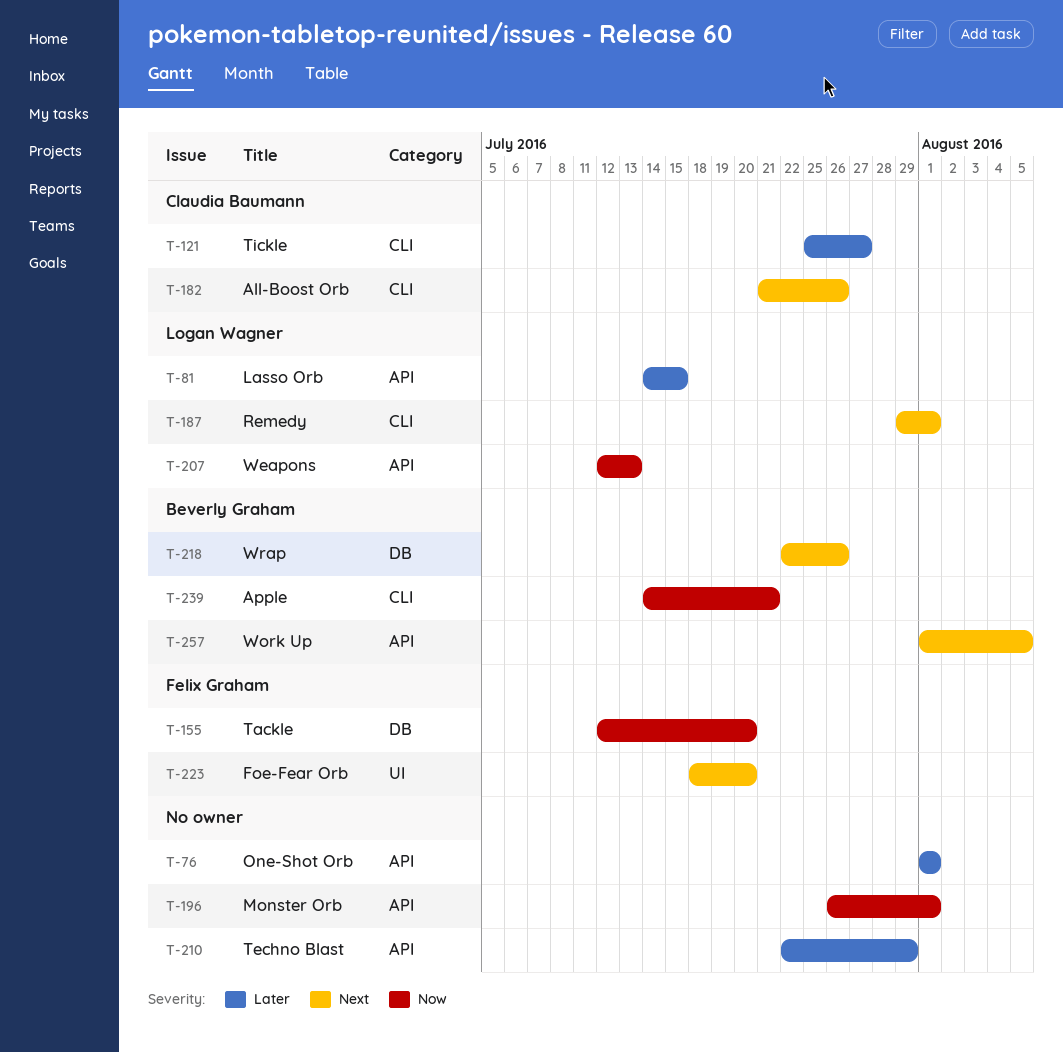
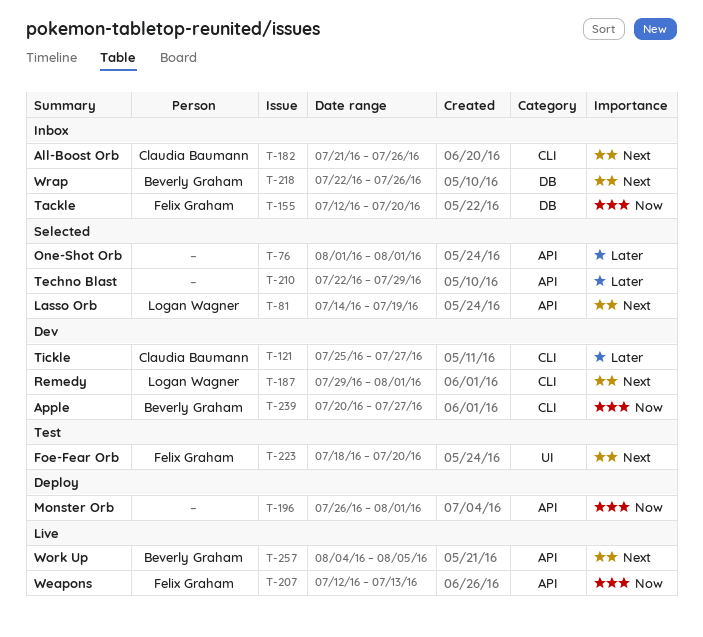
T-81, priority: Later -> Next
T-81, due: Jul 15 -> Jul 19
T-207, owner: Logan Wagner -> Felix Graham
T-239, start: Jul 14 -> Jul 20
T-239, due: Jul 21 -> Jul 27
T-257, start: Aug 1 -> Aug 4

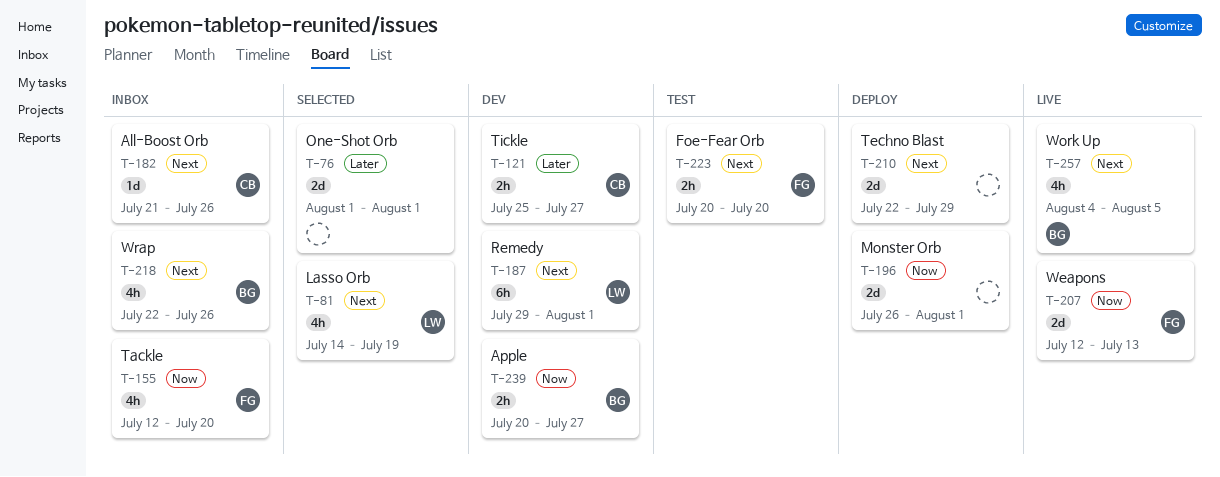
T-210, status: Selected -> Deploy
T-210, priority: Later -> Next
T-223, start: Jul 18 -> Jul 20

